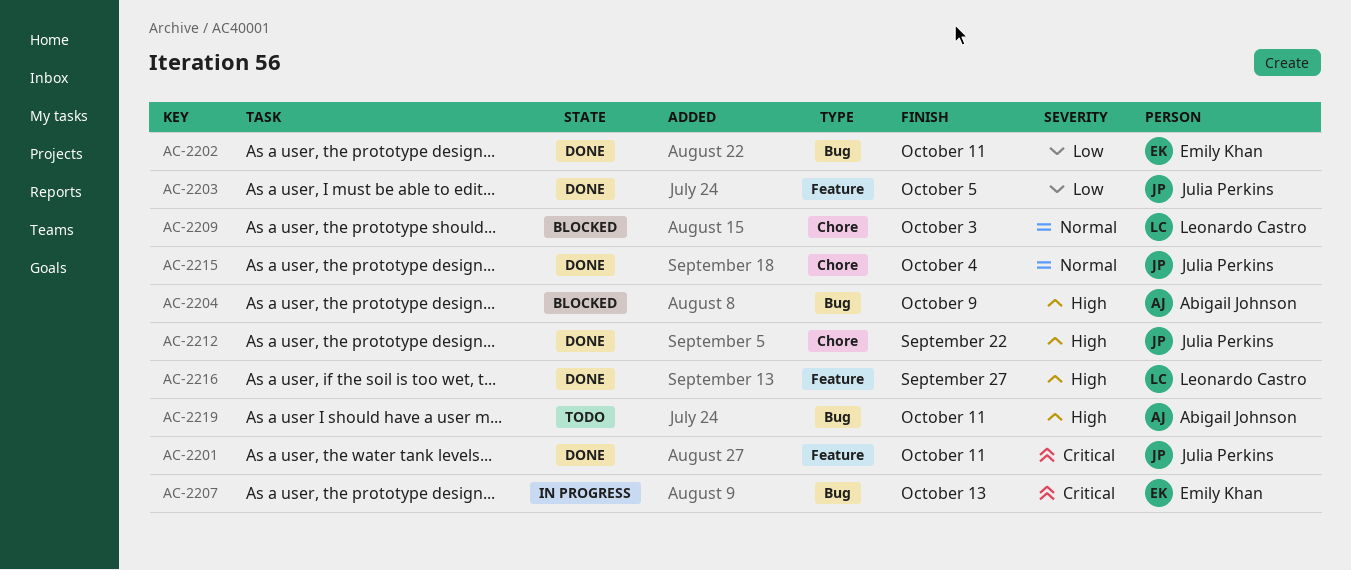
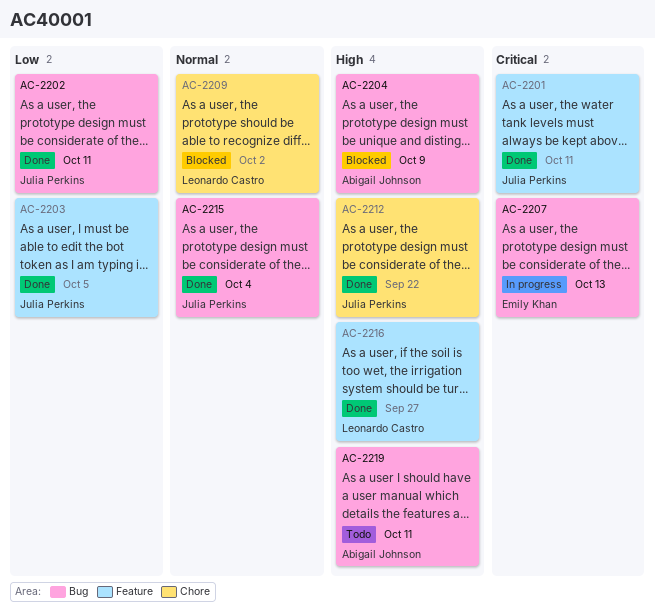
AC-2202, owner: Emily Khan -> Julia Perkins
AC-2209, due: Oct 3 -> Oct 2
AC-2215, label: Chore -> Bug

